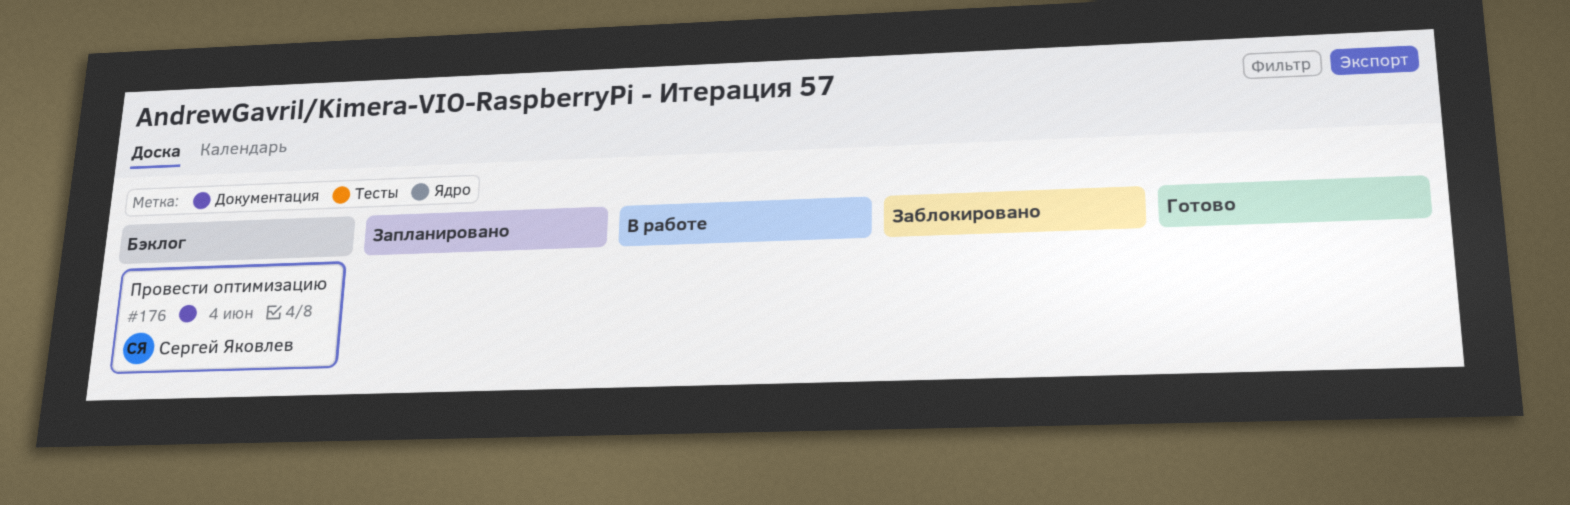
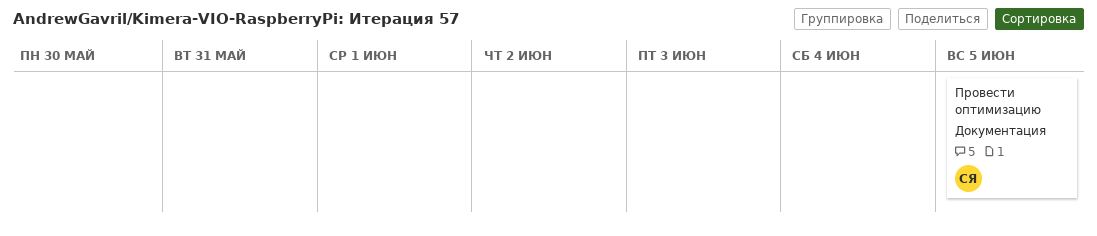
Провести оптимизацию, due: Jun 4 -> Jun 5

